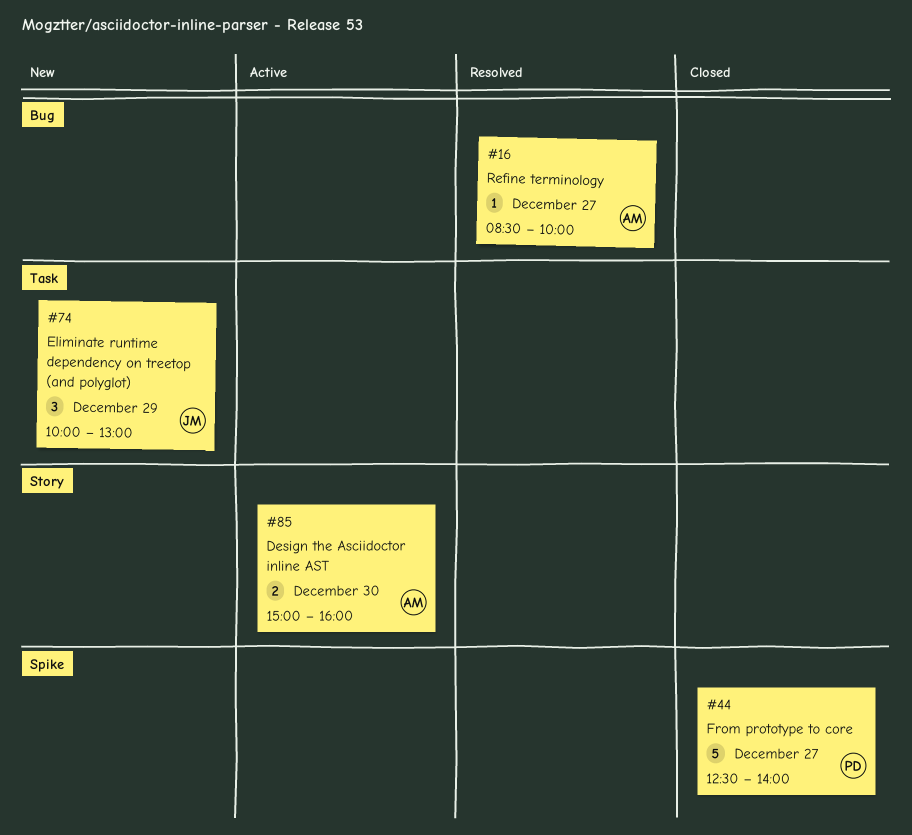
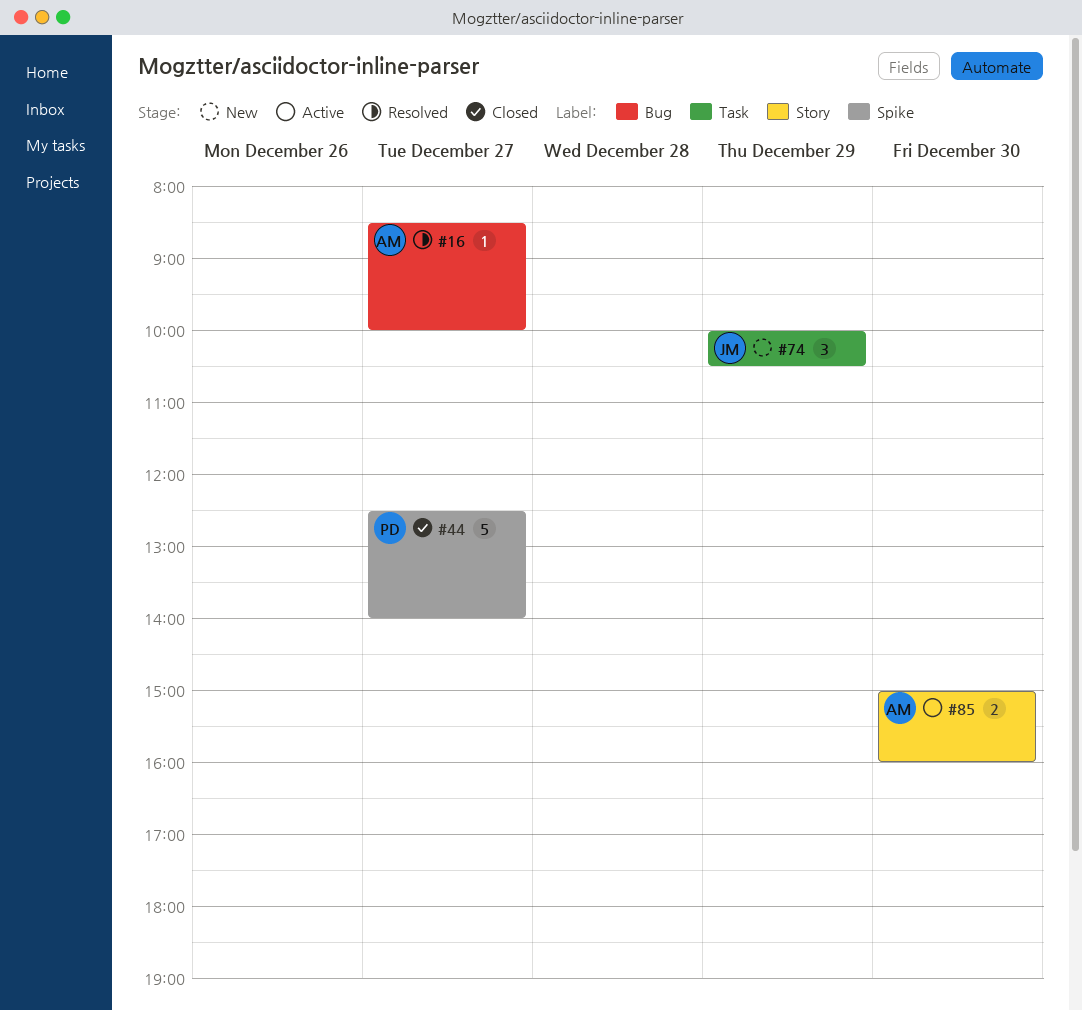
#74, ends: 13:00 -> 10:30

